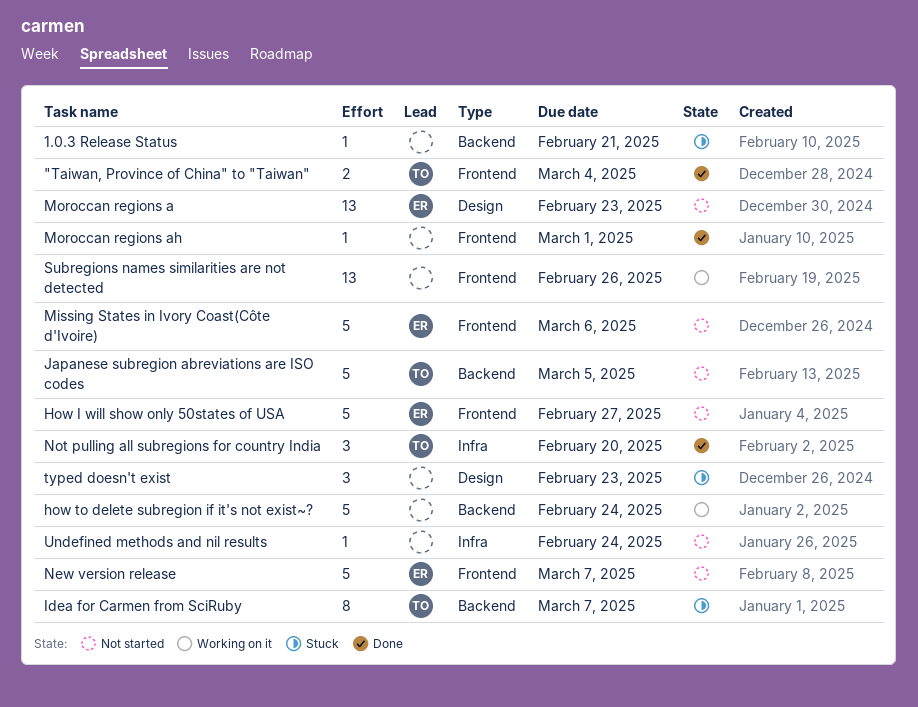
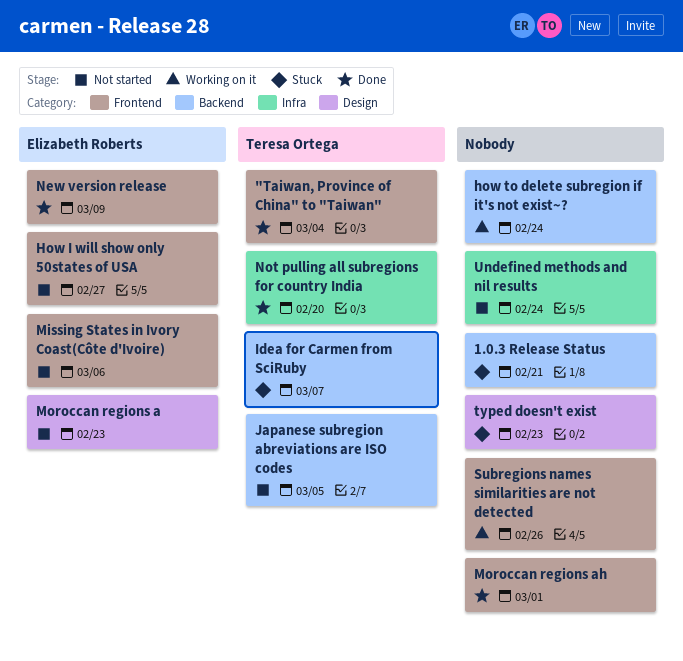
New version release, status: Not started -> Done
New version release, due: Mar 7 -> Mar 9

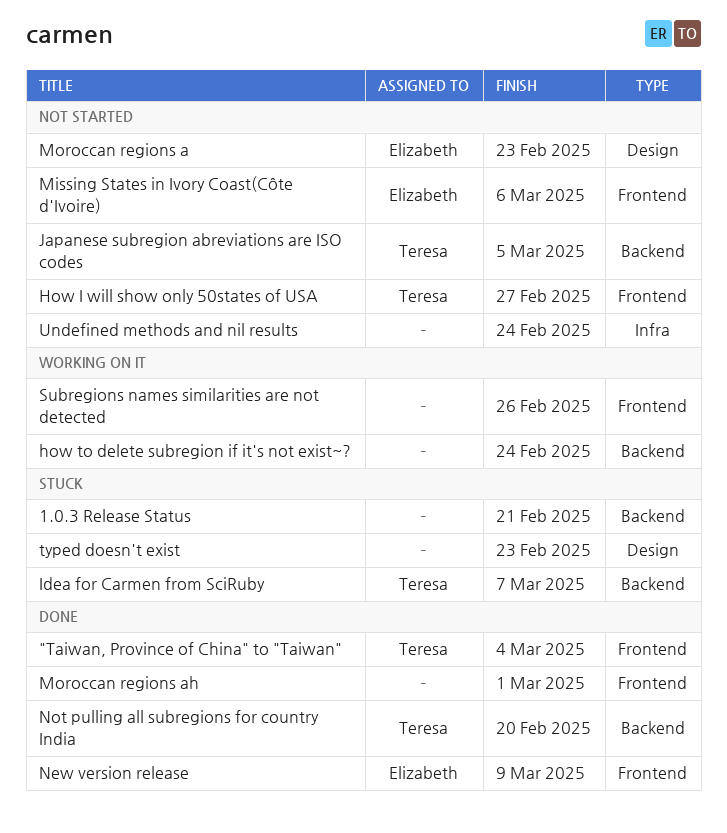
How I will show only 50states of USA, owner: Elizabeth Roberts -> Teresa Ortega
Not pulling all subregions for country India, label: Infra -> Backend

